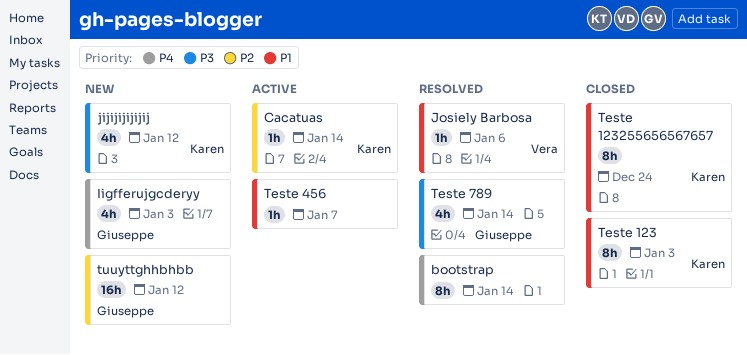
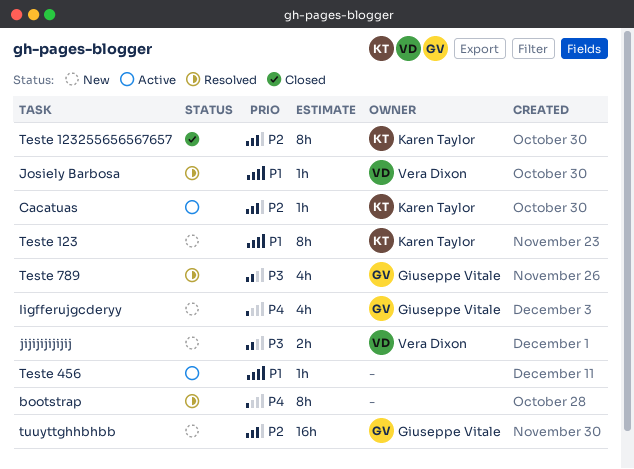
jijijijijijij, owner: Karen Taylor -> Vera Dixon
jijijijijijij, estimate: 4h -> 2h
Teste 123, status: Closed -> New
Teste 123255656567657, priority: P1 -> P2

